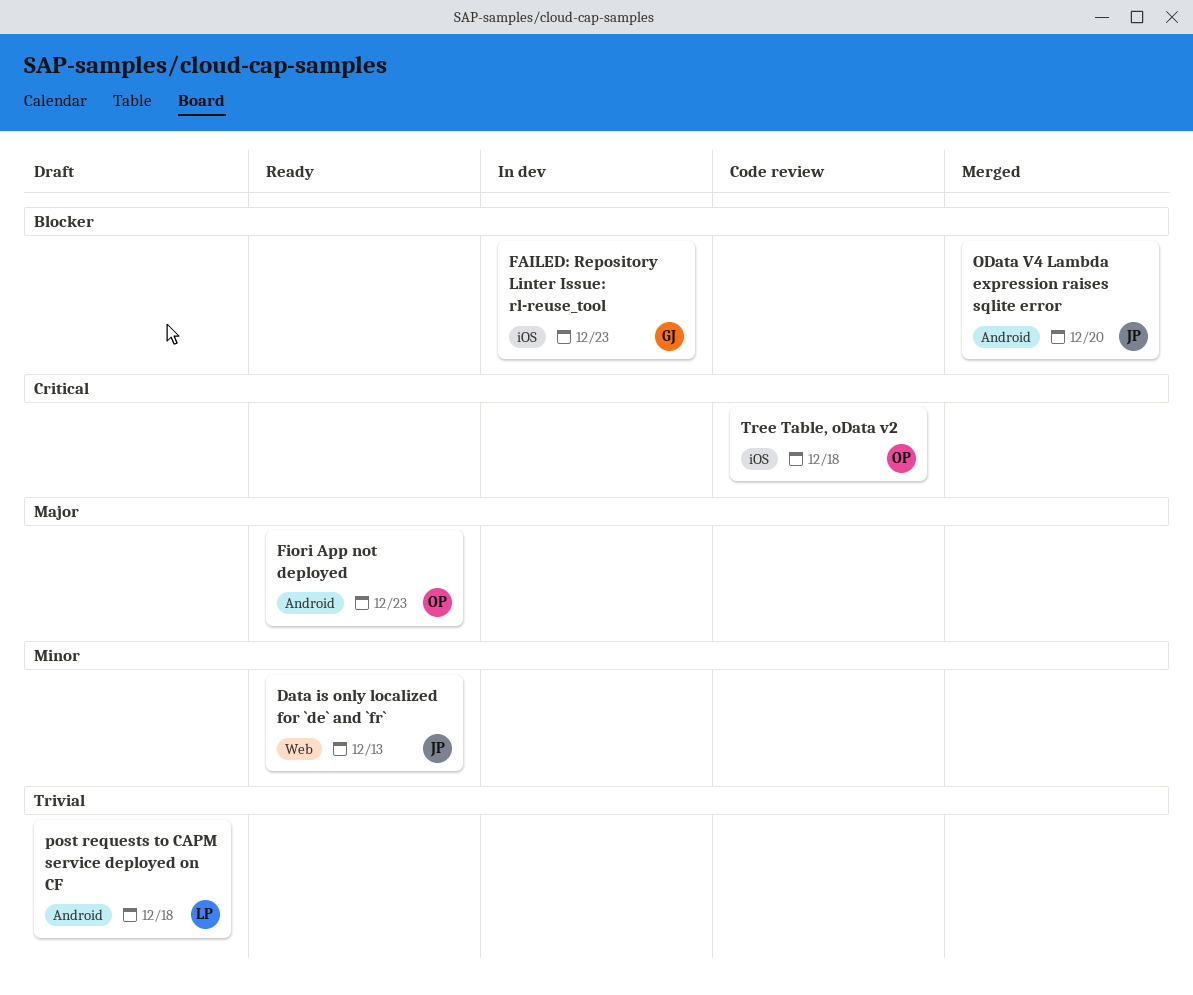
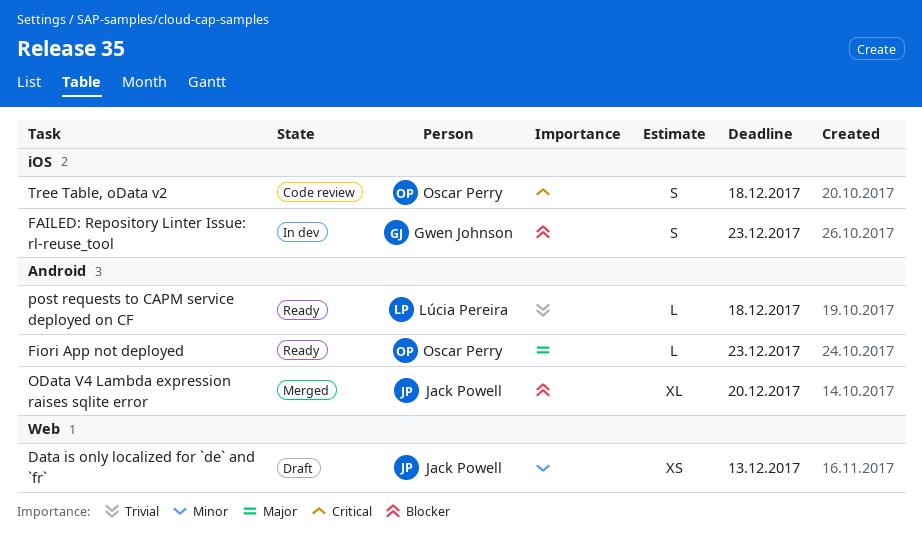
Data is only localized for `de` and `fr`, status: Ready -> Draft
post requests to CAPM service deployed on CF, status: Draft -> Ready

